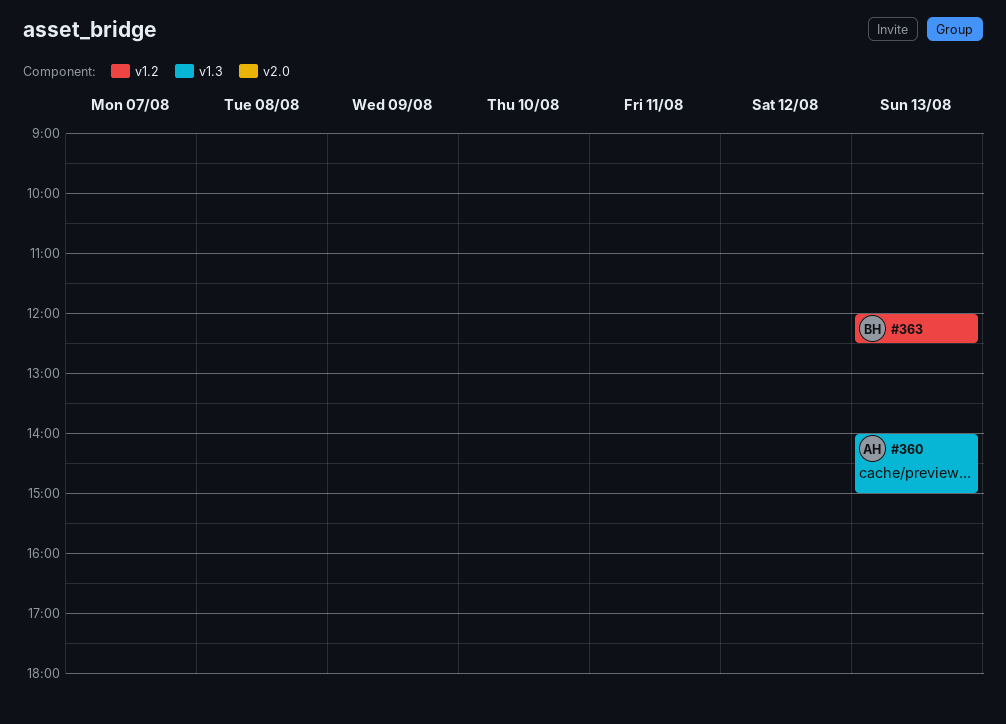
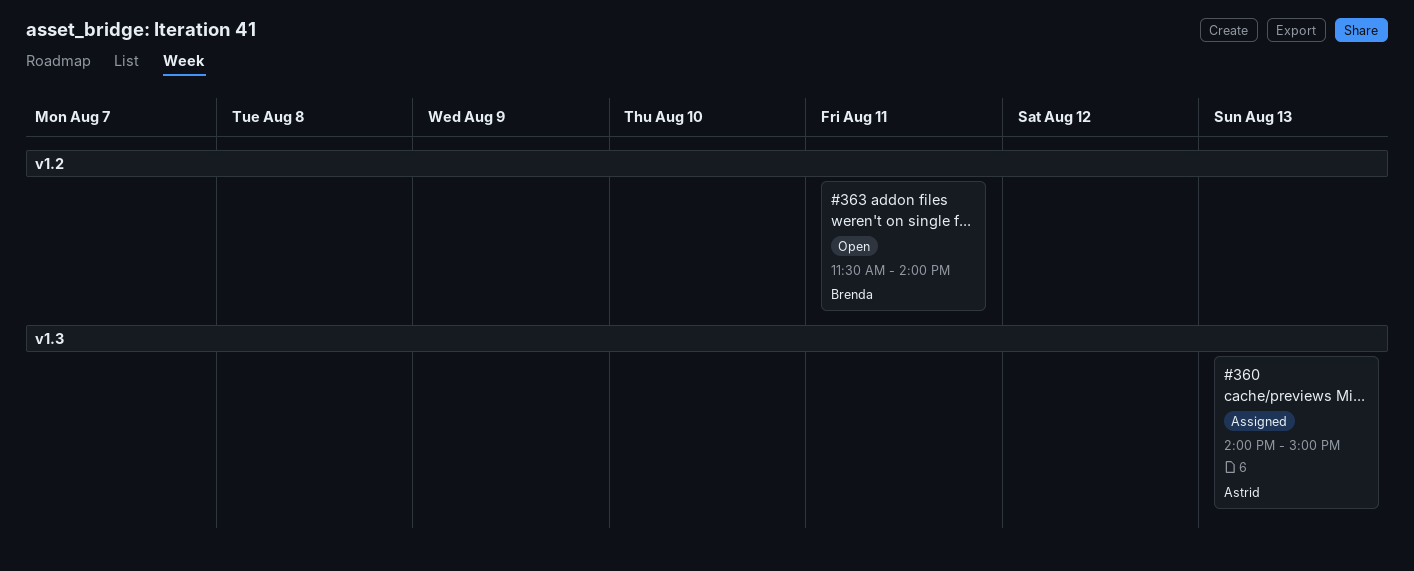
#363, day: Aug 13 -> Aug 11
#363, begins: 12:00 -> 11:30
#363, ends: 12:30 -> 14:00

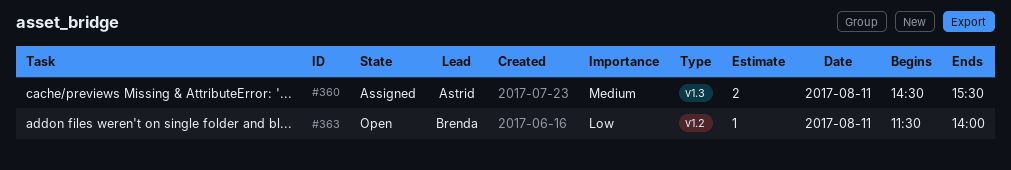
#360, day: Aug 13 -> Aug 11
#360, begins: 14:00 -> 14:30
#360, ends: 15:00 -> 15:30

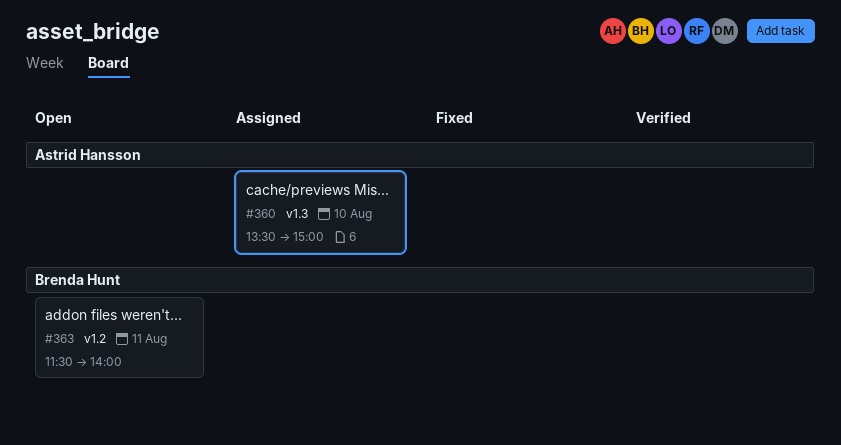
#360, day: Aug 11 -> Aug 10
#360, begins: 14:30 -> 13:30
#360, ends: 15:30 -> 15:00

